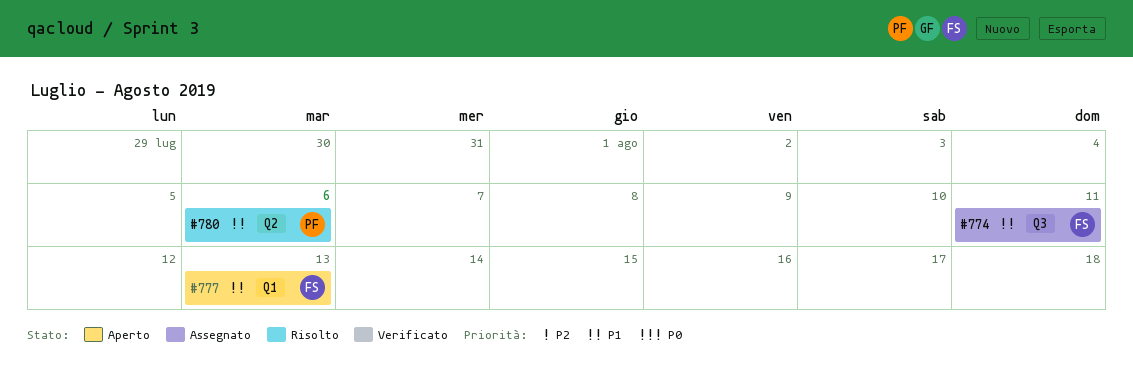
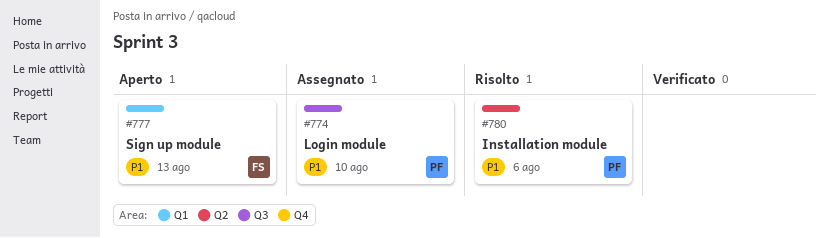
#774, owner: FS -> PF
#774, due: Aug 11 -> Aug 10

